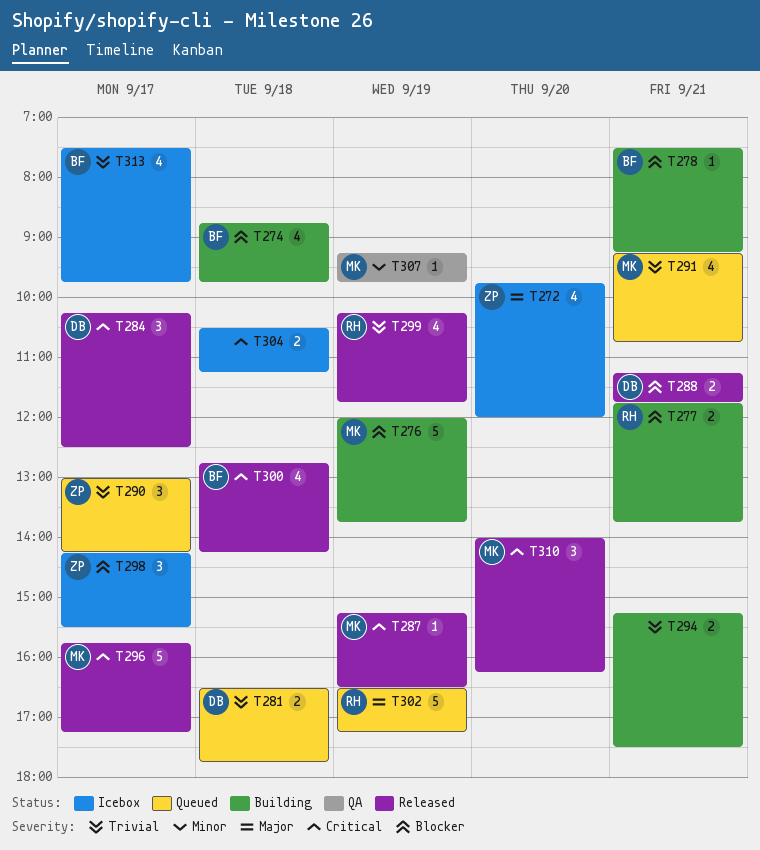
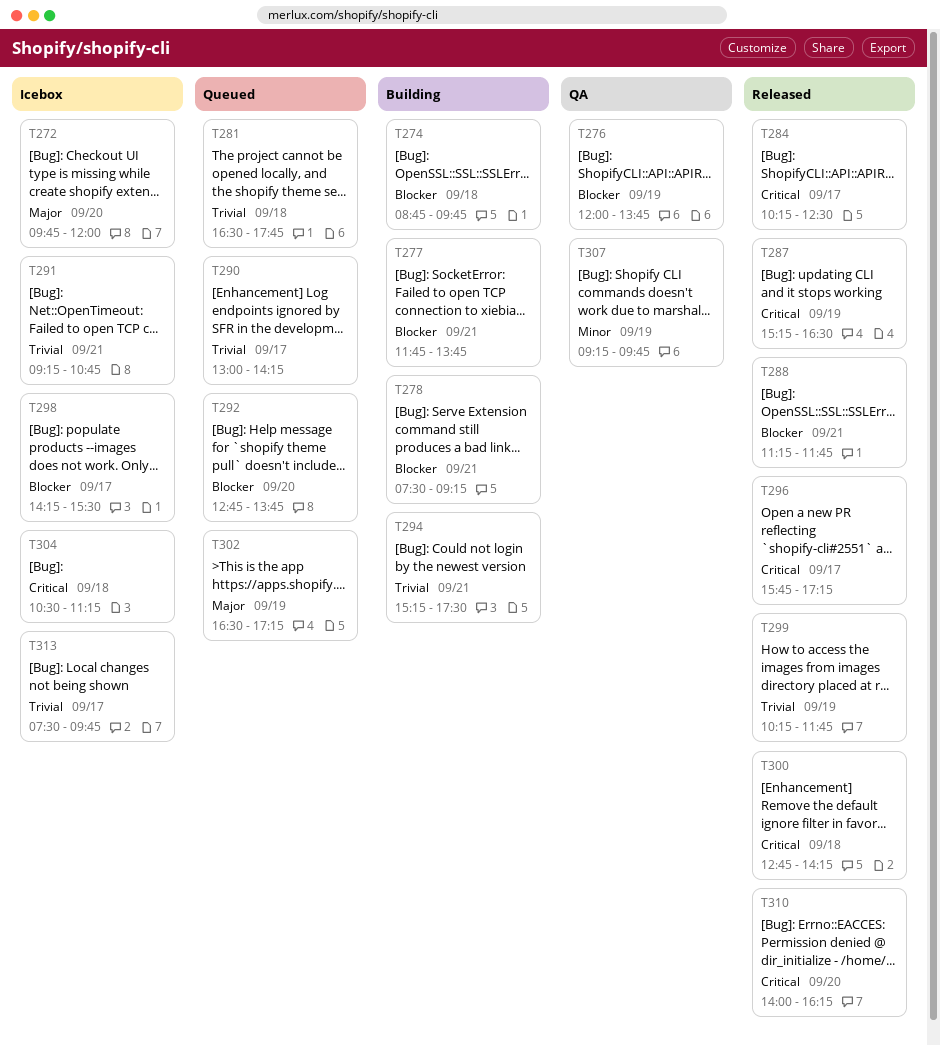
T276, status: Building -> QA
T291, status: Queued -> Icebox
T292: none -> present

